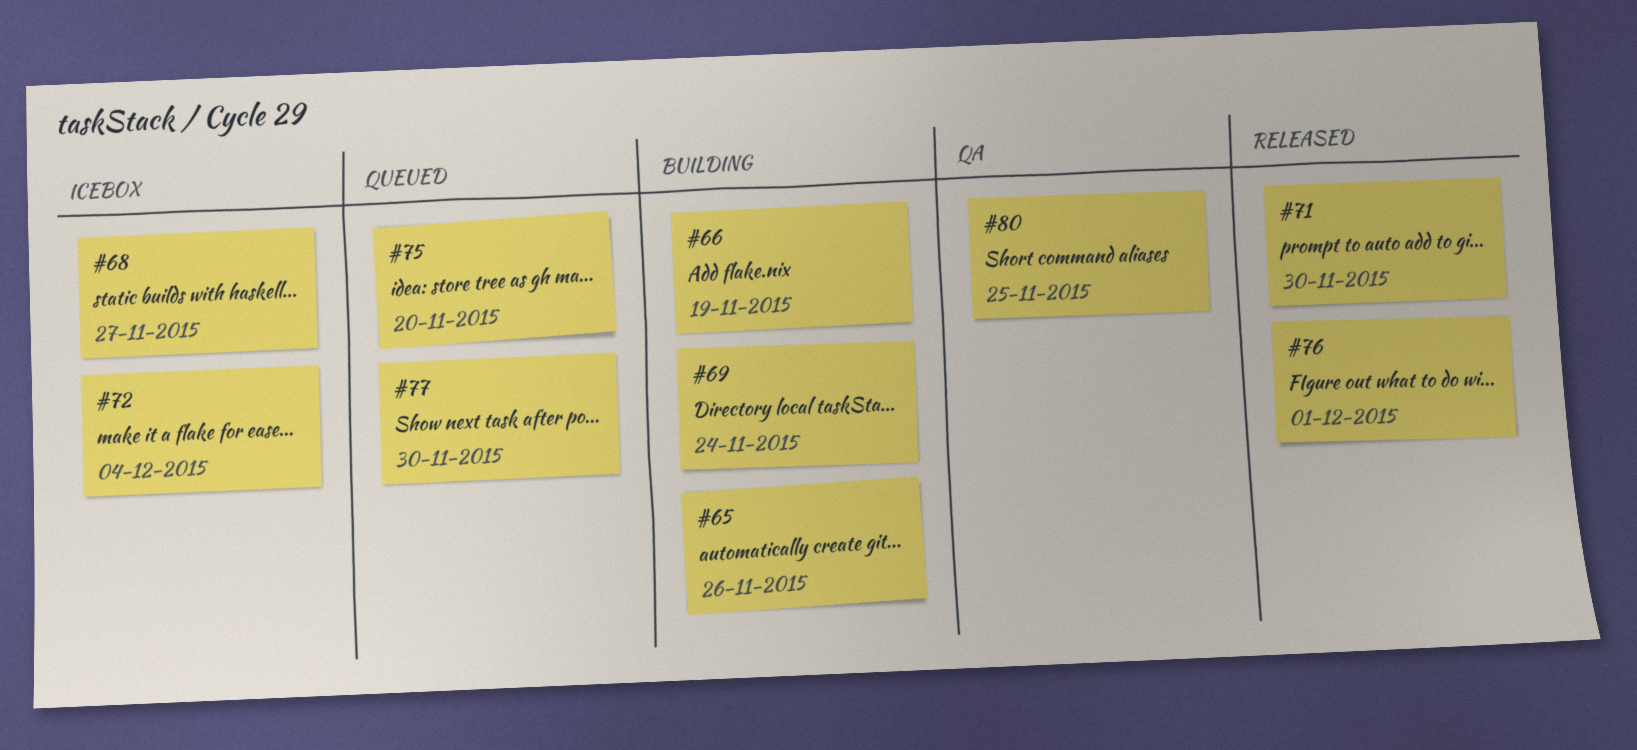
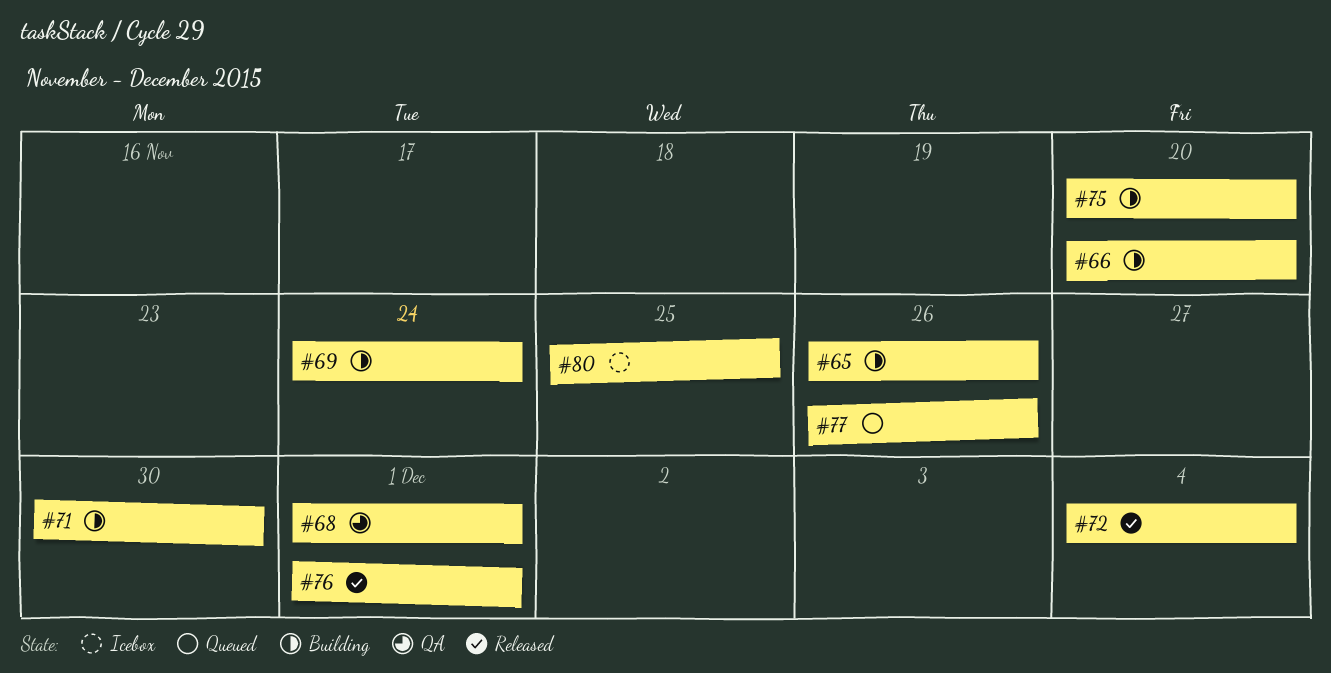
#66, due: Nov 19 -> Nov 20
#68, status: Icebox -> QA
#68, due: Nov 27 -> Dec 1
#71, status: Released -> Building
#72, status: Icebox -> Released
#75, status: Queued -> Building
#77, due: Nov 30 -> Nov 26
#80, status: QA -> Icebox

